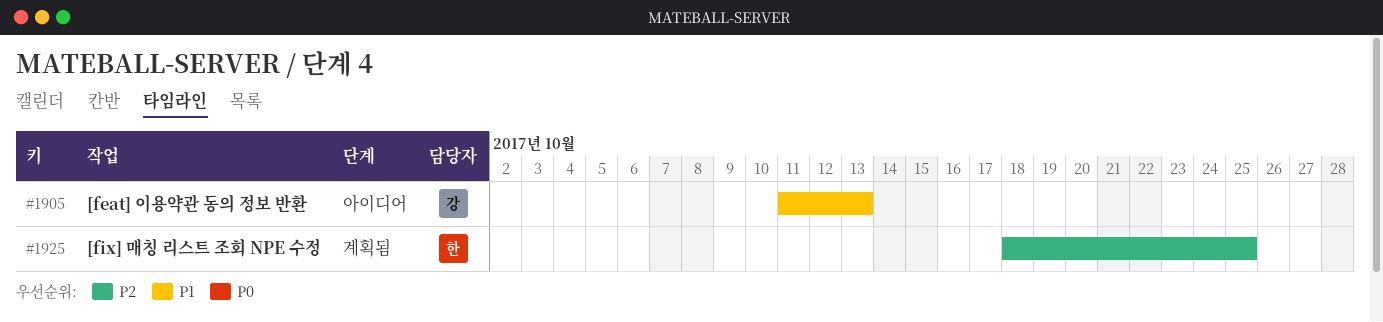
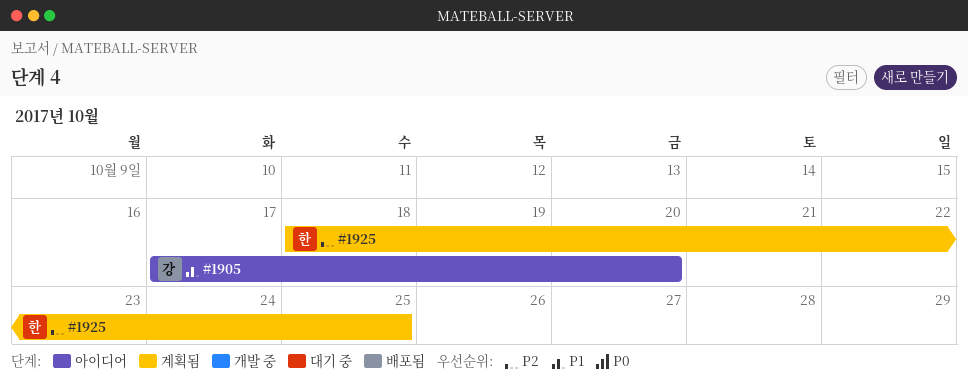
#1905, start: Oct 11 -> Oct 17
#1905, due: Oct 13 -> Oct 20

